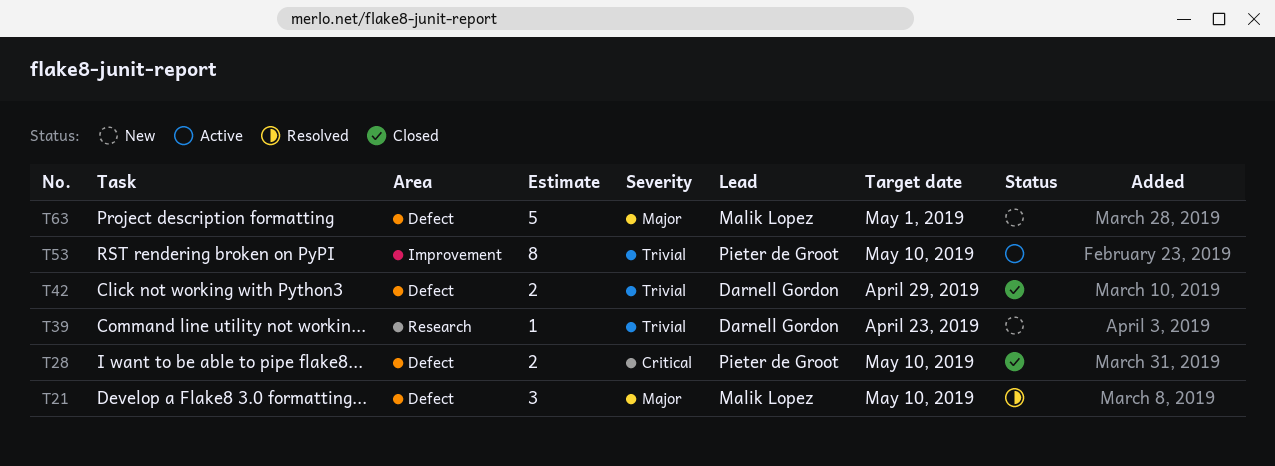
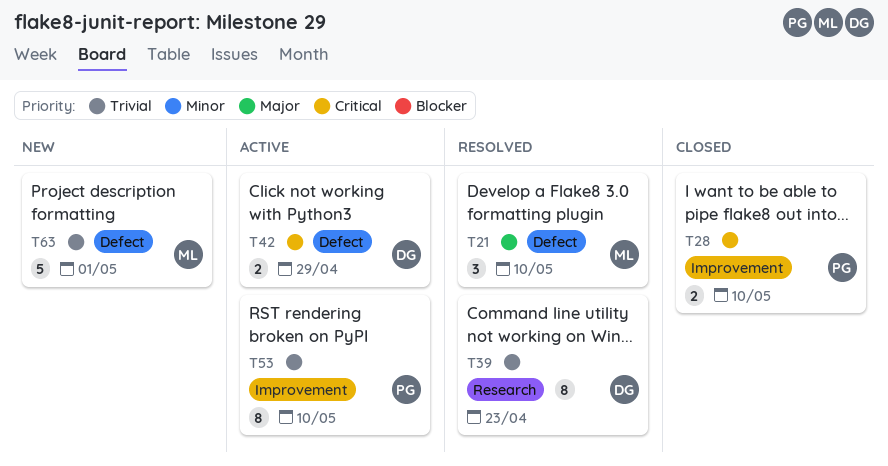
T28, label: Defect -> Improvement
T39, status: New -> Resolved
T39, estimate: 1 -> 8
T42, status: Closed -> Active
T42, priority: Trivial -> Critical
T63, priority: Major -> Trivial

